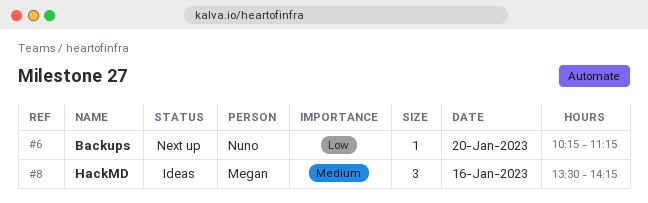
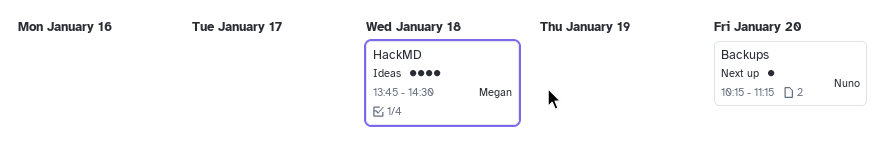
HackMD, estimate: 3 -> 4
HackMD, day: Jan 16 -> Jan 18
HackMD, begins: 13:30 -> 13:45
HackMD, ends: 14:15 -> 14:30

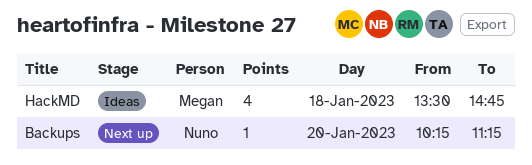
HackMD, begins: 13:45 -> 13:30
HackMD, ends: 14:30 -> 14:45

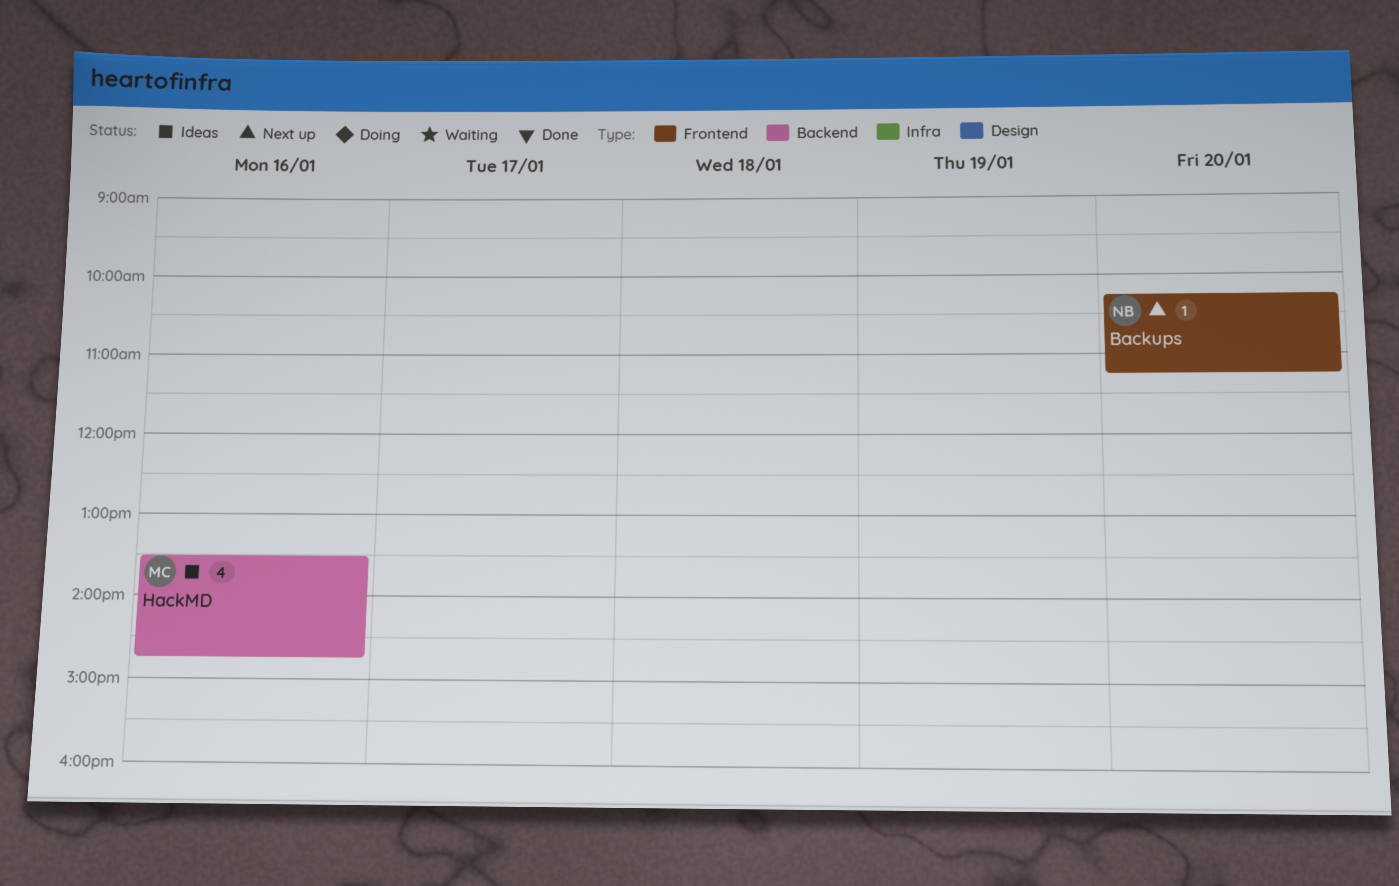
HackMD, day: Jan 18 -> Jan 16

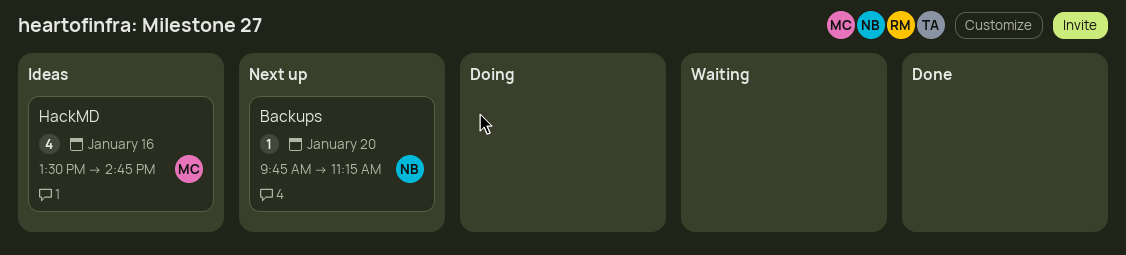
Backups, begins: 10:15 -> 09:45

